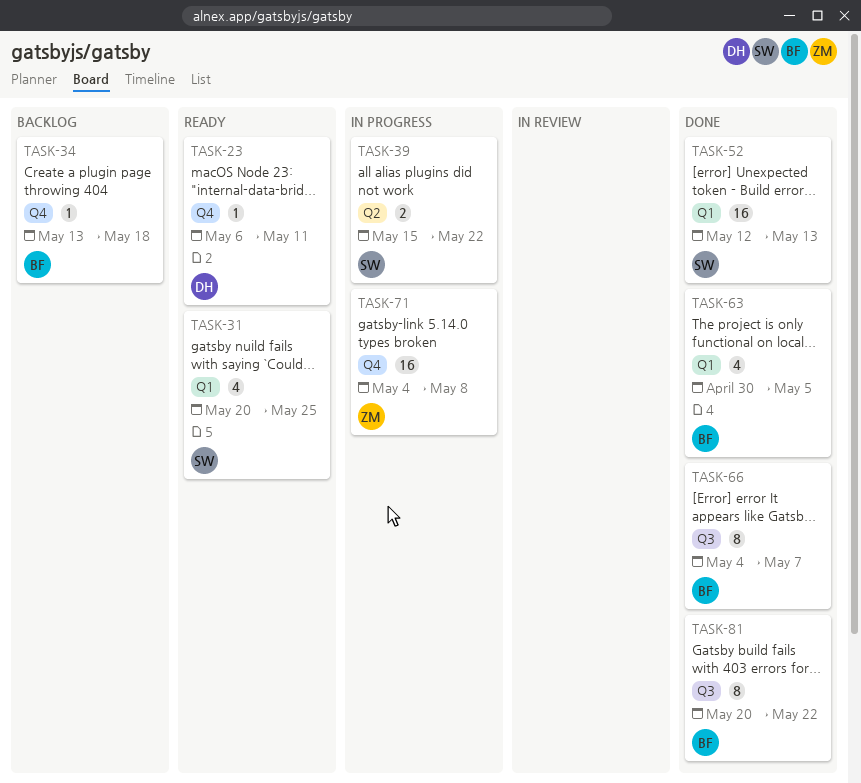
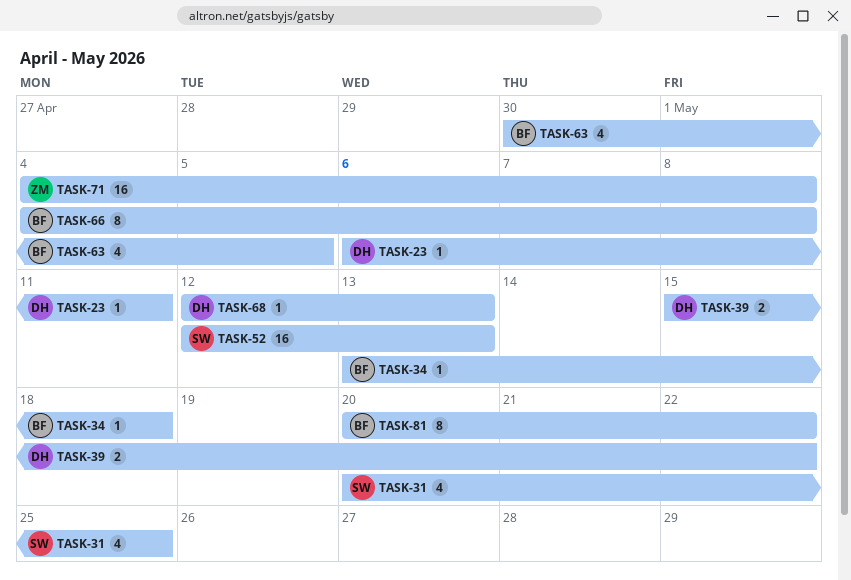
TASK-39, owner: SW -> DH
TASK-66, due: May 7 -> May 8
TASK-68: none -> present

